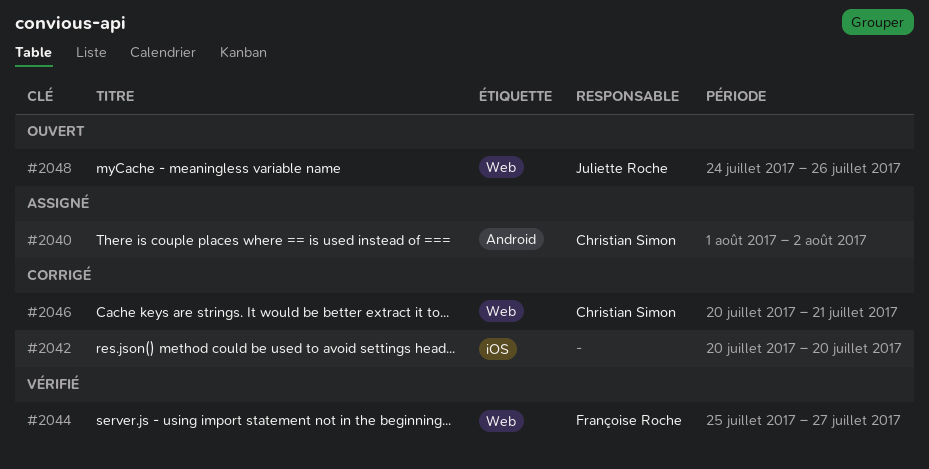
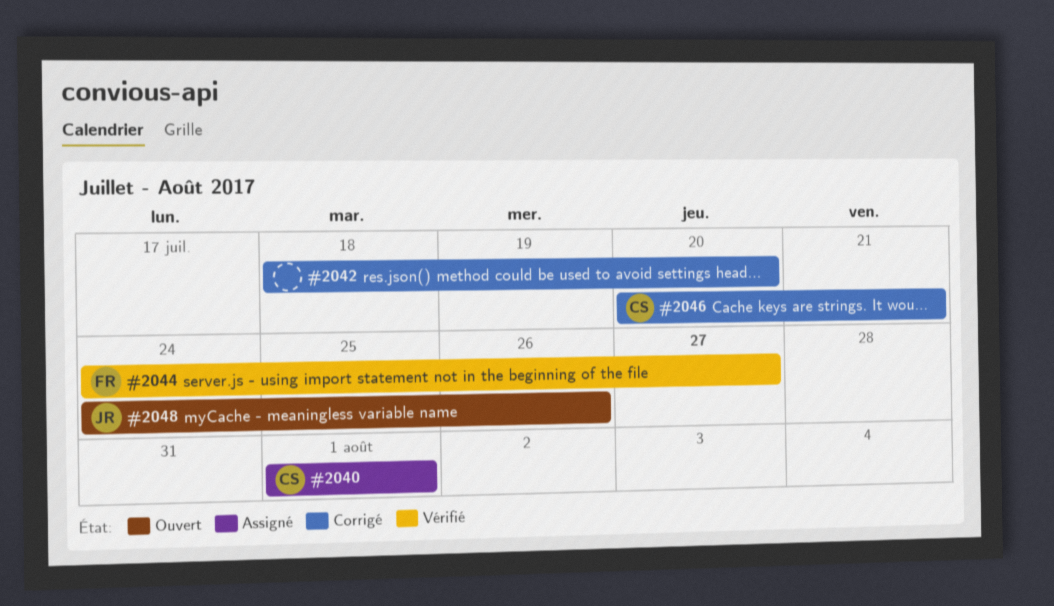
#2040, due: Aug 2 -> Aug 1
#2042, start: Jul 20 -> Jul 18
#2044, start: Jul 25 -> Jul 24

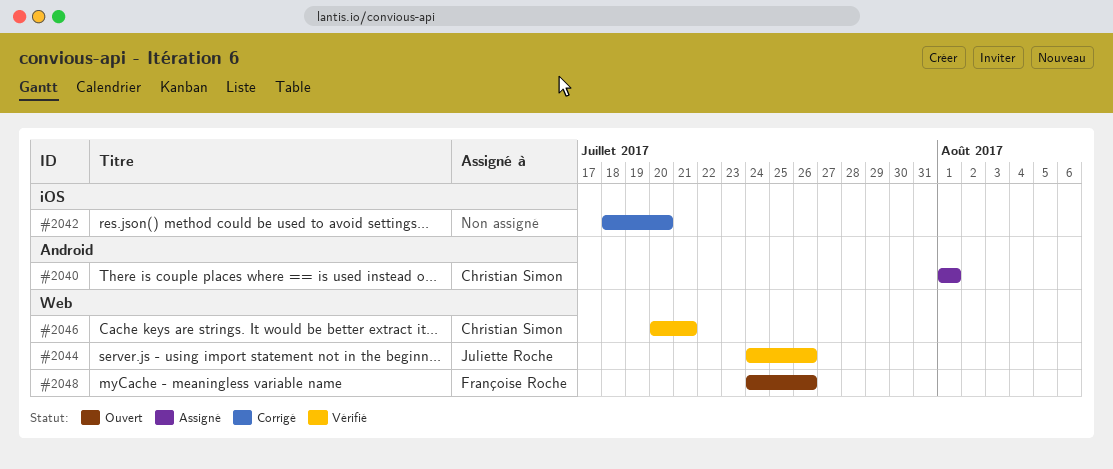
#2044, owner: Françoise Roche -> Juliette Roche
#2044, due: Jul 27 -> Jul 26
#2046, status: Corrigé -> Vérifié
#2048, owner: Juliette Roche -> Françoise Roche

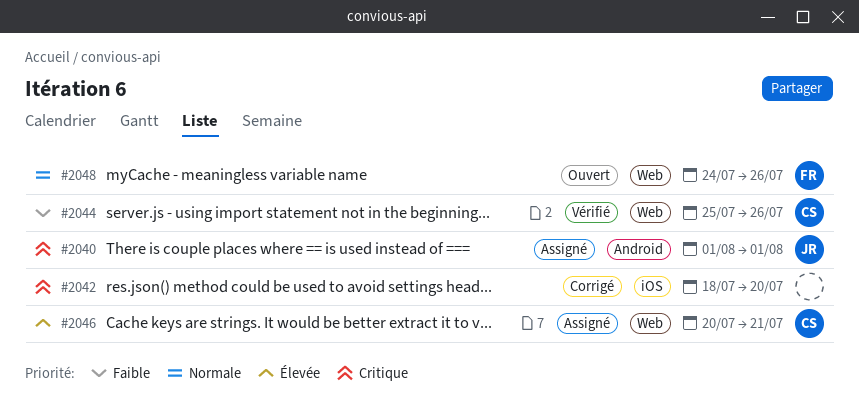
#2040, owner: Christian Simon -> Juliette Roche
#2044, owner: Juliette Roche -> Christian Simon
#2044, start: Jul 24 -> Jul 25
#2046, status: Vérifié -> Assigné

